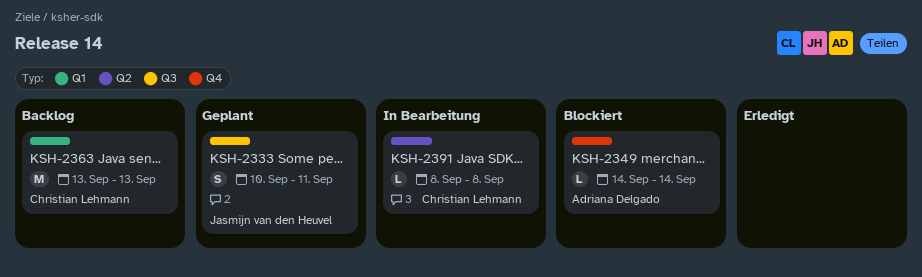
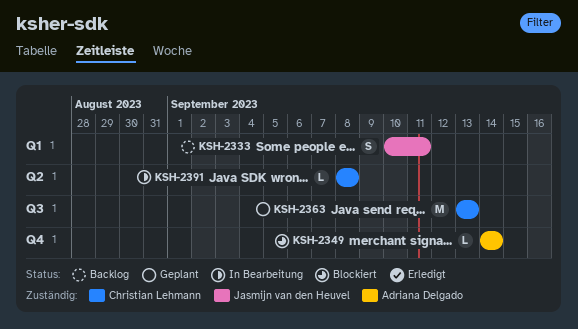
KSH-2333, status: Geplant -> Backlog
KSH-2333, label: Q3 -> Q1
KSH-2363, status: Backlog -> Geplant
KSH-2363, label: Q1 -> Q3

